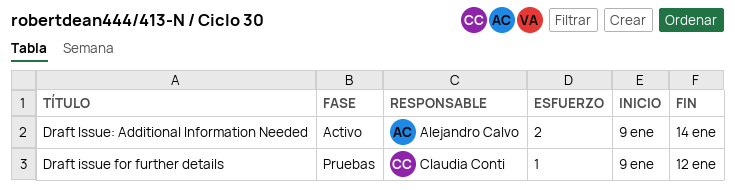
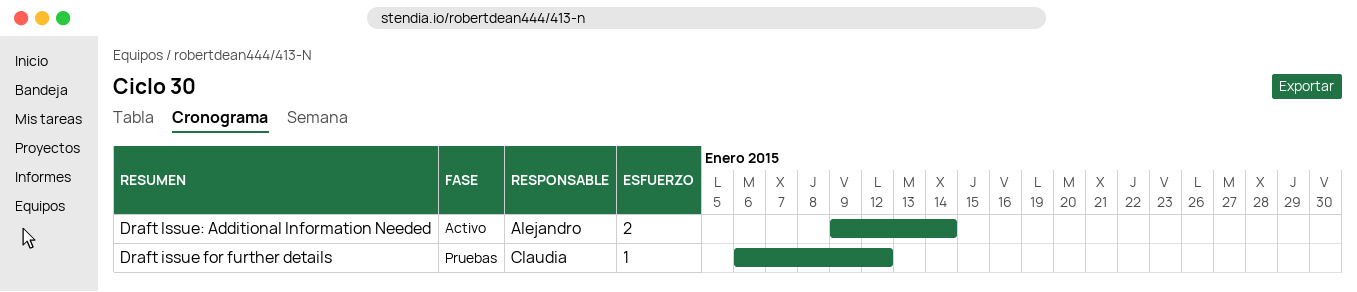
Draft issue for further details, start: Jan 9 -> Jan 6

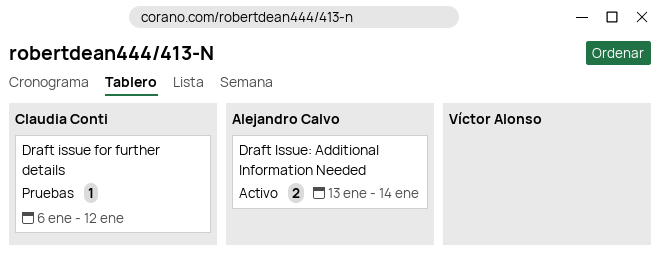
Draft Issue: Additional Information Needed, start: Jan 9 -> Jan 13

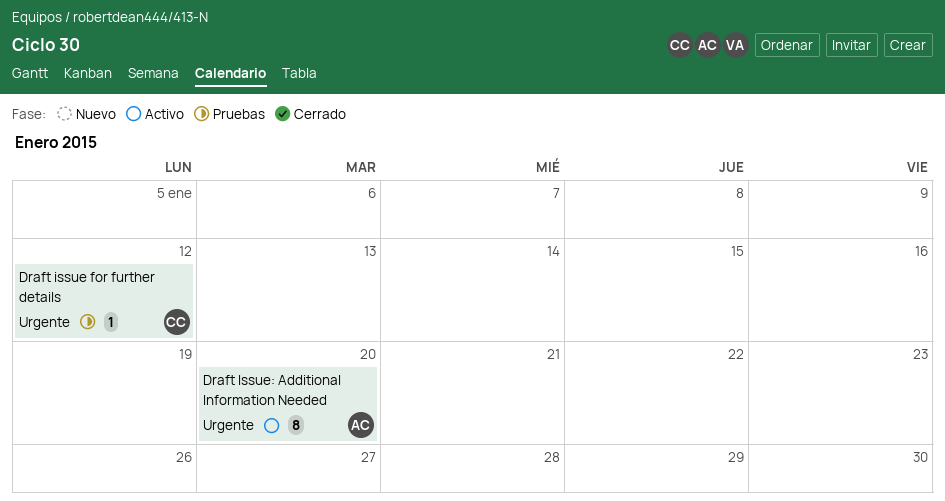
Draft Issue: Additional Information Needed, estimate: 2 -> 8
Draft Issue: Additional Information Needed, due: Jan 14 -> Jan 20

